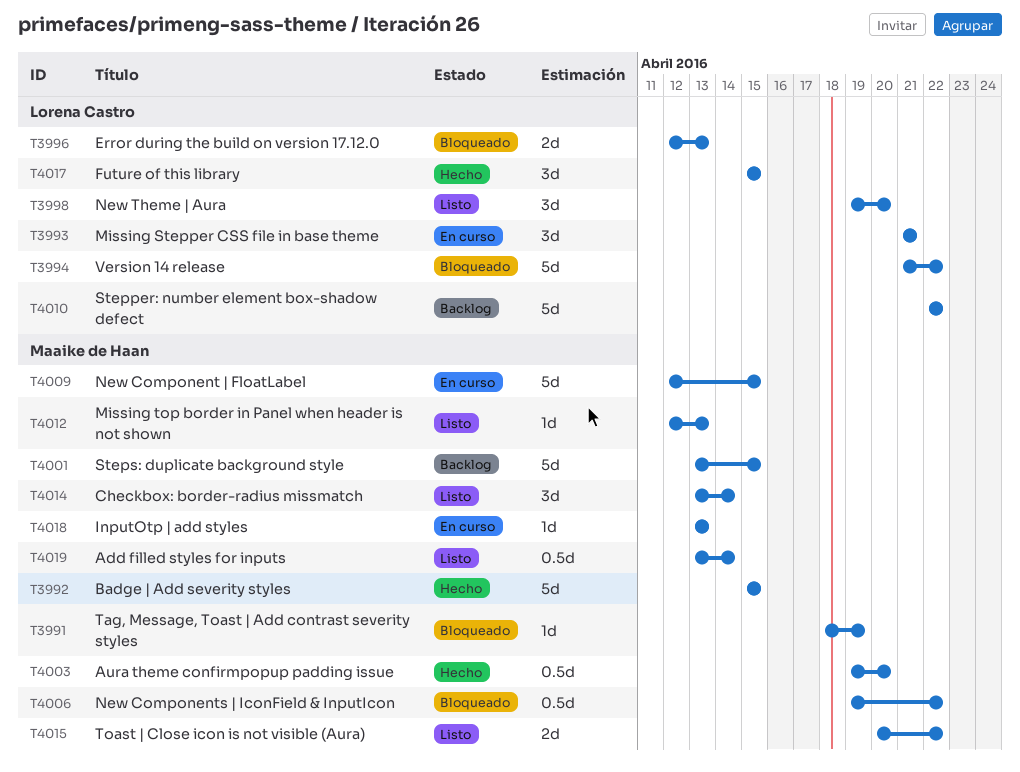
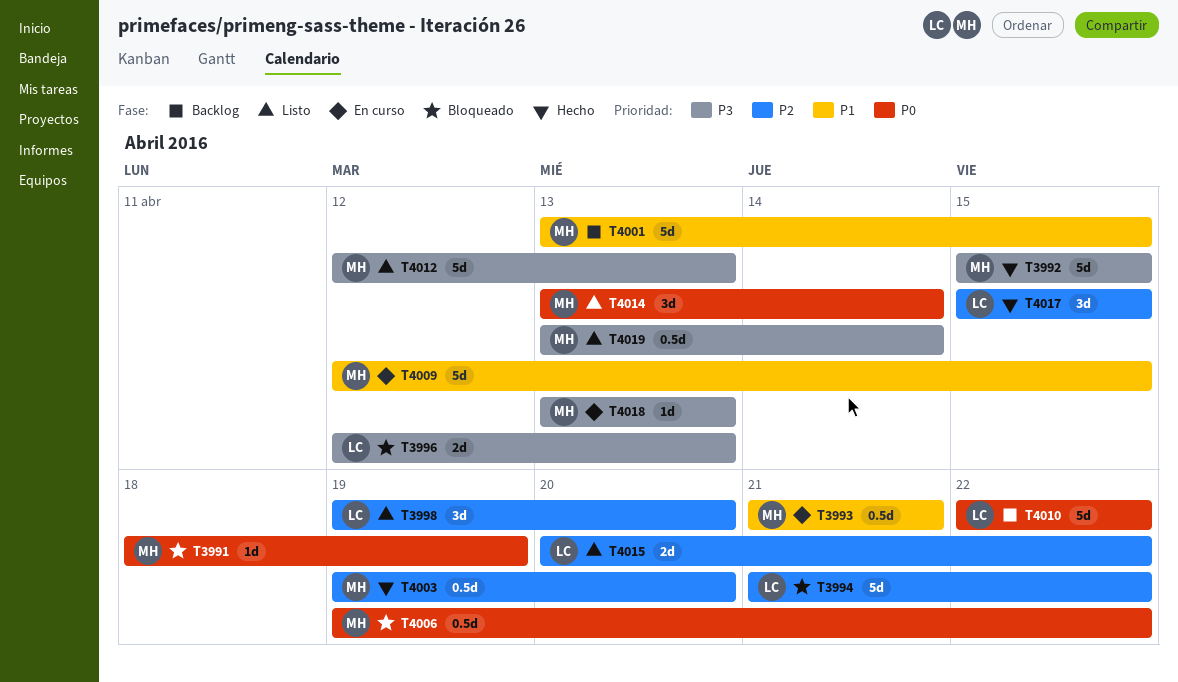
T3993, owner: Lorena Castro -> Maaike de Haan
T3993, estimate: 3d -> 0.5d
T4012, estimate: 1d -> 5d
T4015, owner: Maaike de Haan -> Lorena Castro

